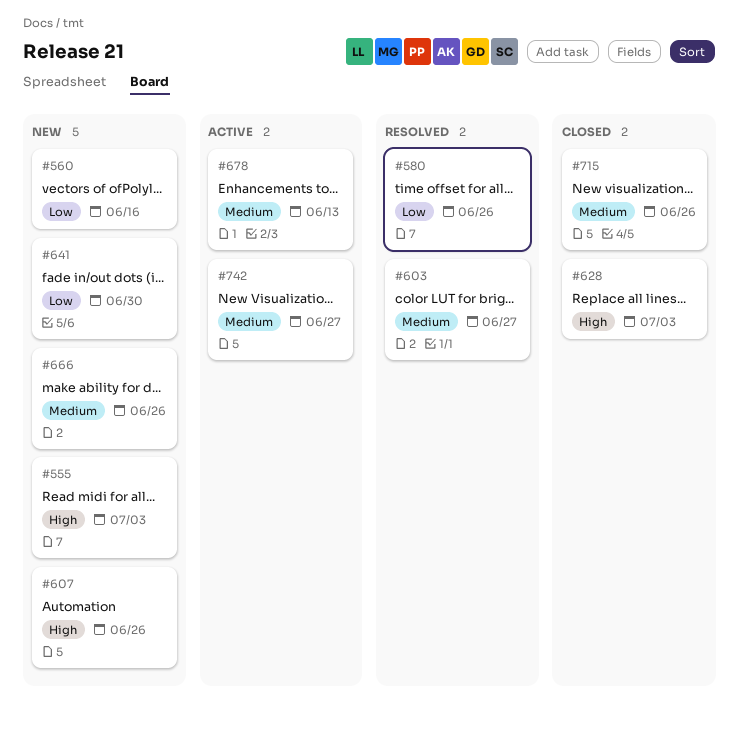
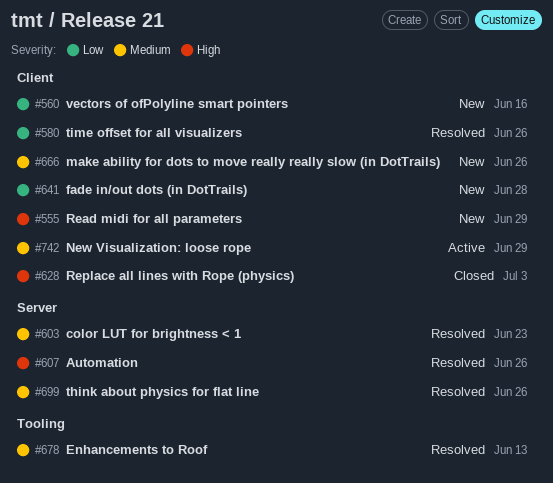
#555, due: Jul 3 -> Jun 29
#603, due: Jun 27 -> Jun 23
#607, status: New -> Resolved
#641, due: Jun 30 -> Jun 28
#678, status: Active -> Resolved
#699: none -> present
#715: present -> none
#742, due: Jun 27 -> Jun 29

